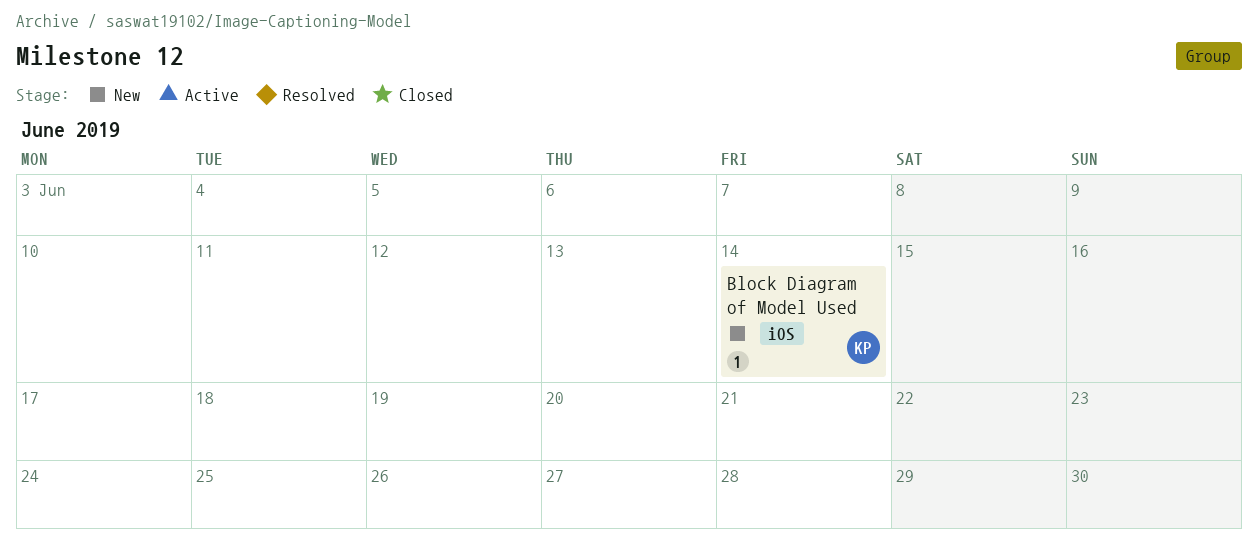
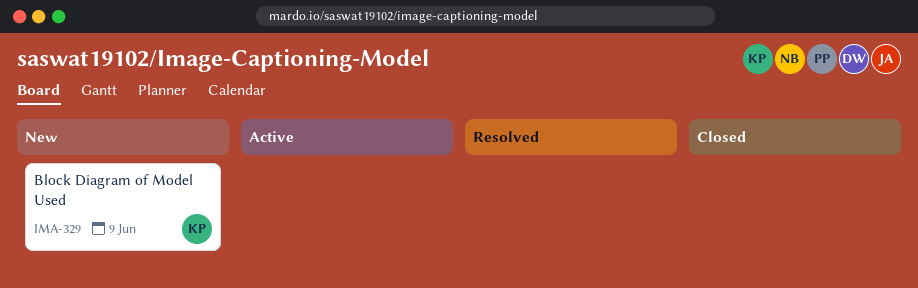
Block Diagram of Model Used, due: Jun 14 -> Jun 9

